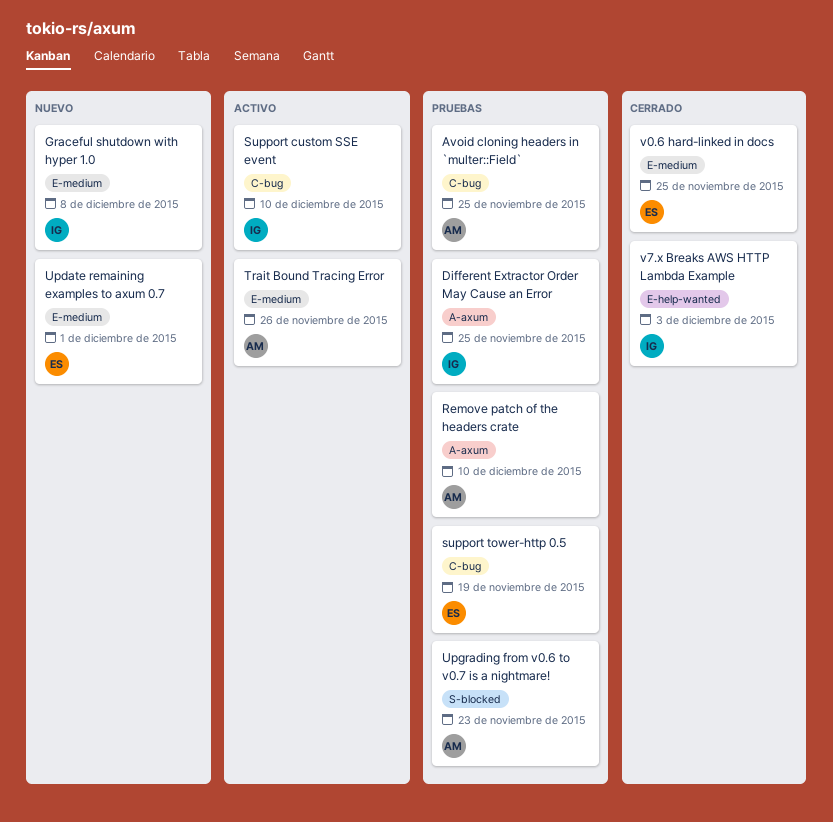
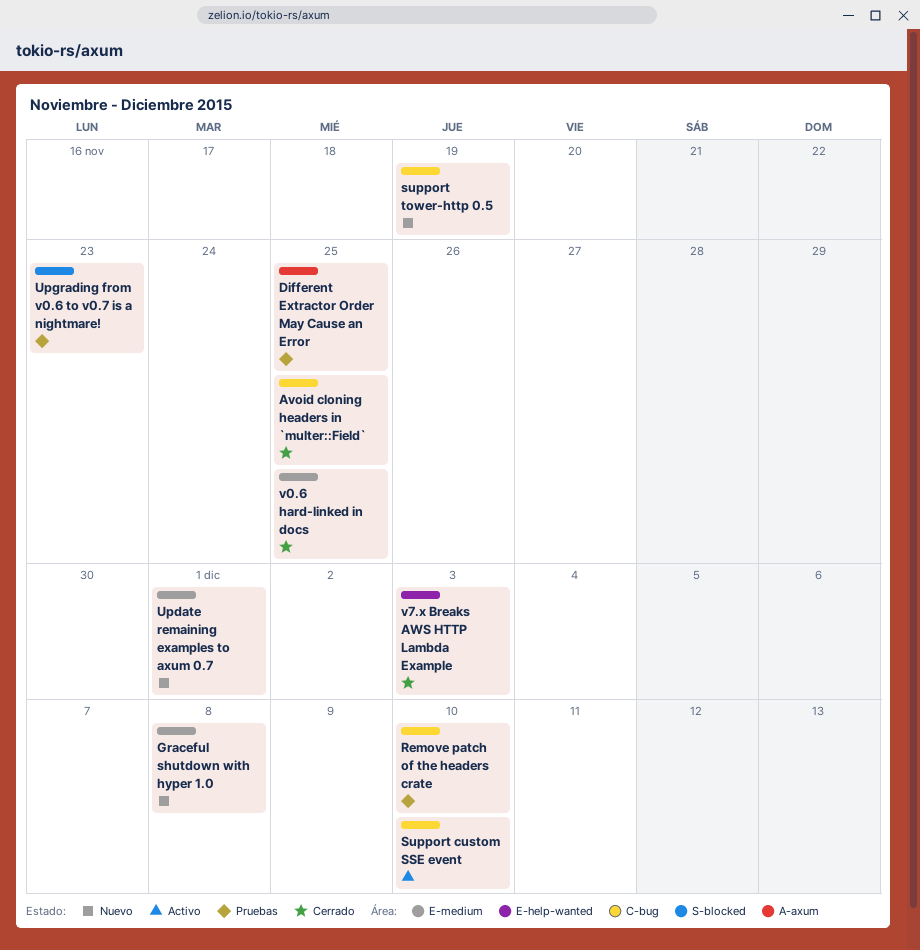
Avoid cloning headers in `multer::Field`, status: Pruebas -> Cerrado
Remove patch of the headers crate, label: A-axum -> C-bug
support tower-http 0.5, status: Pruebas -> Nuevo
Trait Bound Tracing Error: present -> none

